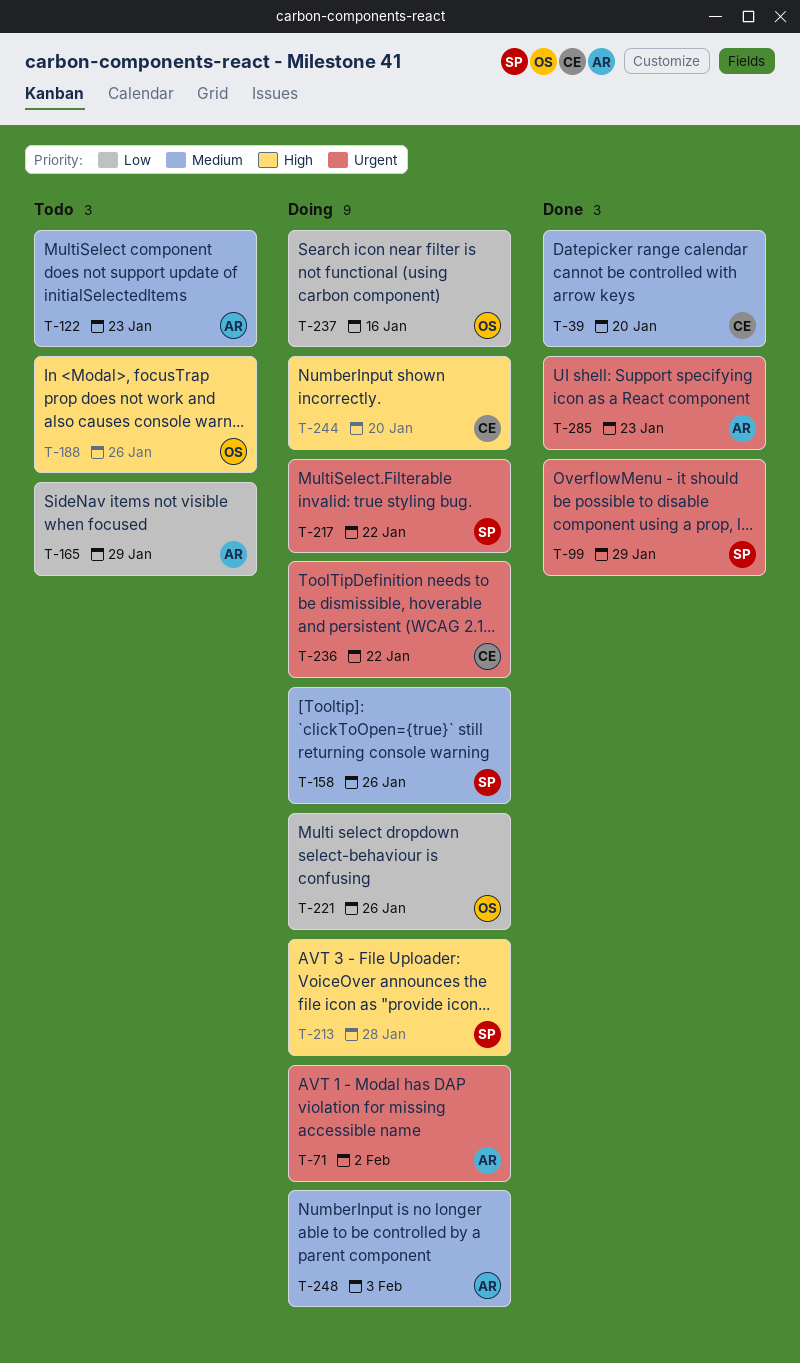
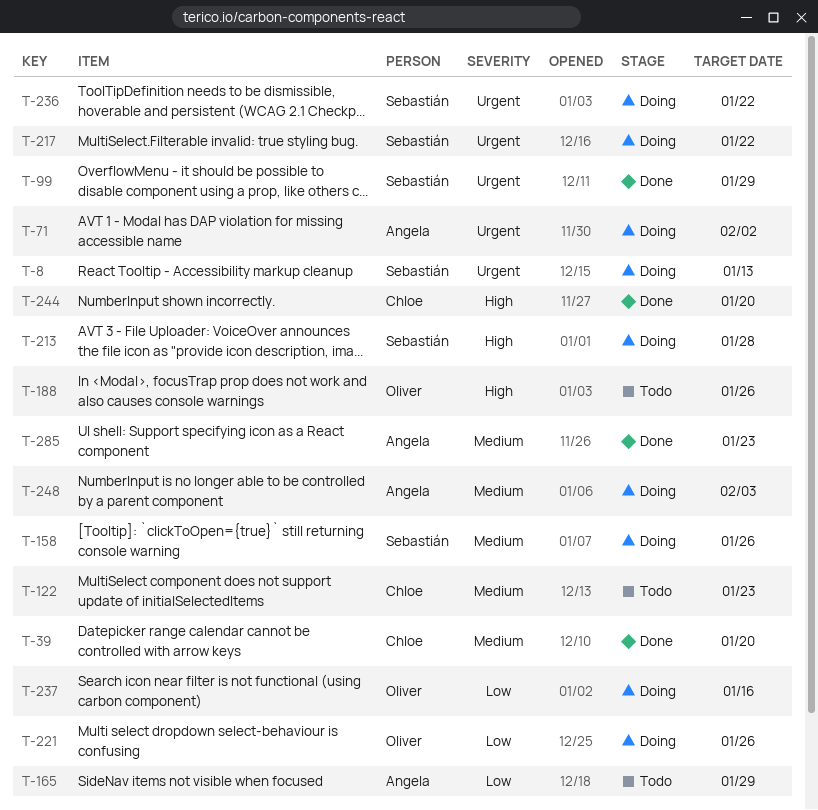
T-8: none -> present
T-122, owner: Angela -> Chloe
T-236, owner: Chloe -> Sebastián
T-244, status: Doing -> Done
T-285, priority: Urgent -> Medium

